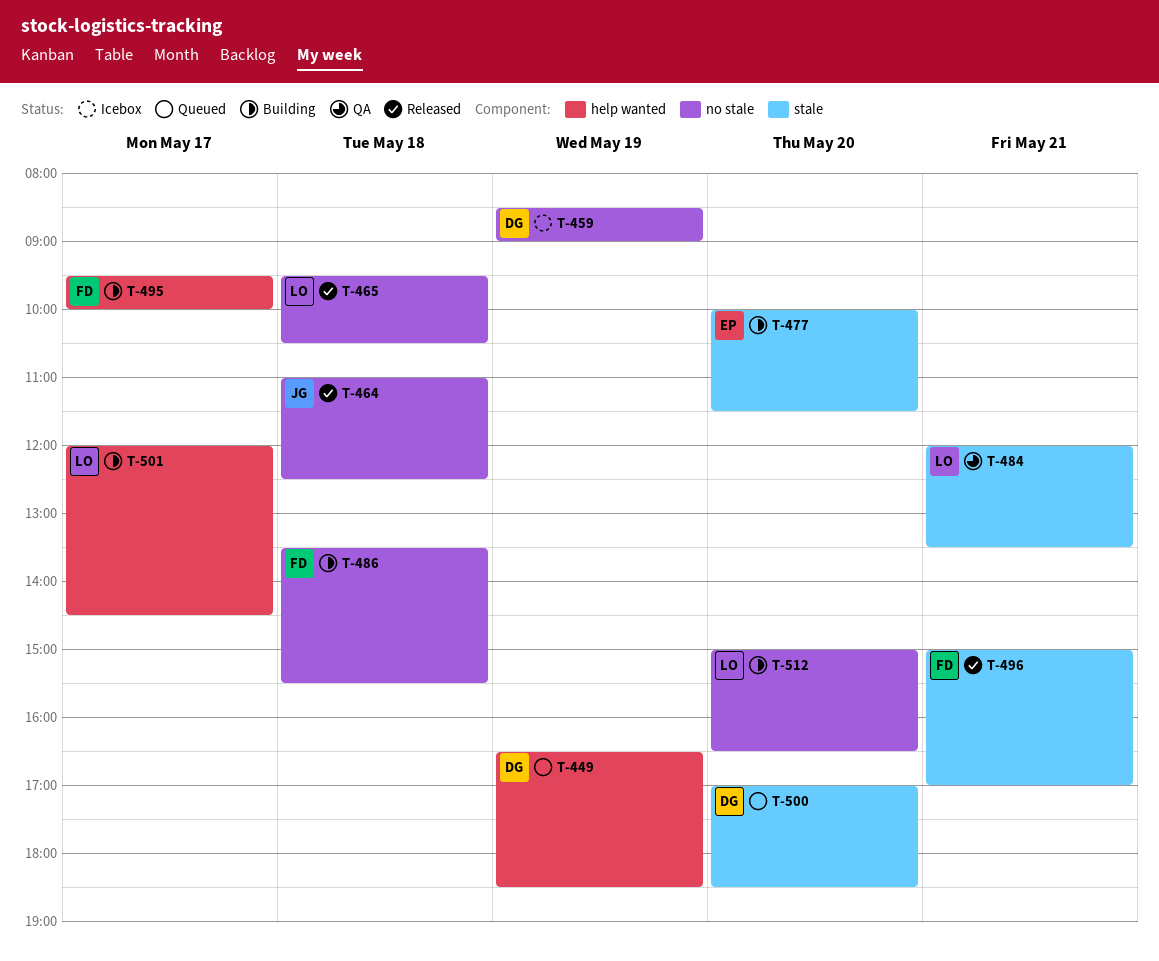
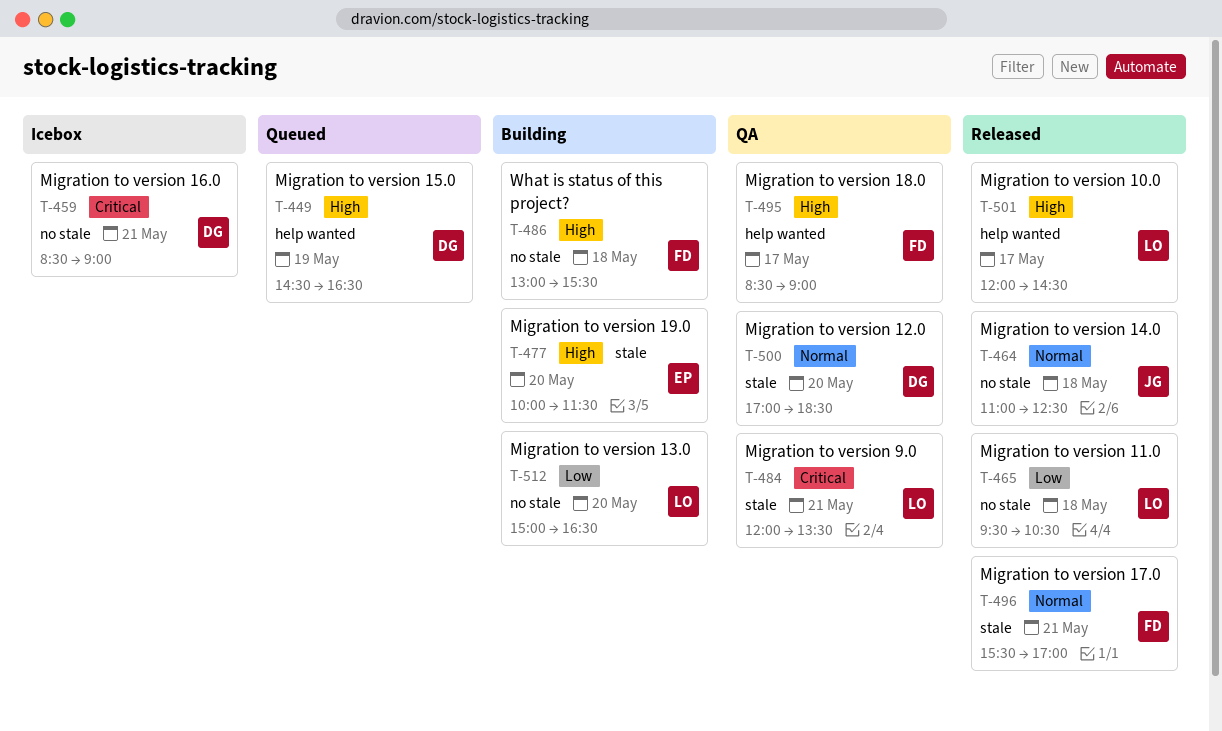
T-449, begins: 16:30 -> 14:30
T-449, ends: 18:30 -> 16:30
T-459, day: May 19 -> May 21
T-486, begins: 13:30 -> 13:00
T-495, status: Building -> QA
T-495, begins: 09:30 -> 08:30
T-495, ends: 10:00 -> 09:00
T-496, begins: 15:00 -> 15:30
T-500, status: Queued -> QA
T-501, status: Building -> Released

